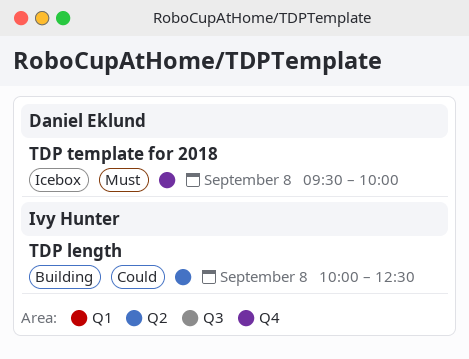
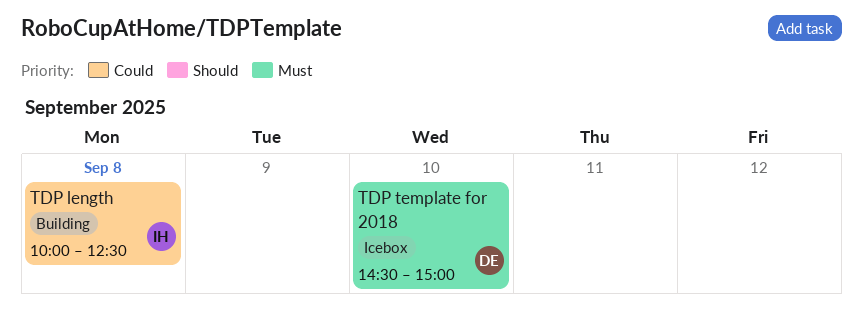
TDP template for 2018, day: Sep 8 -> Sep 10
TDP template for 2018, begins: 09:30 -> 14:30
TDP template for 2018, ends: 10:00 -> 15:00

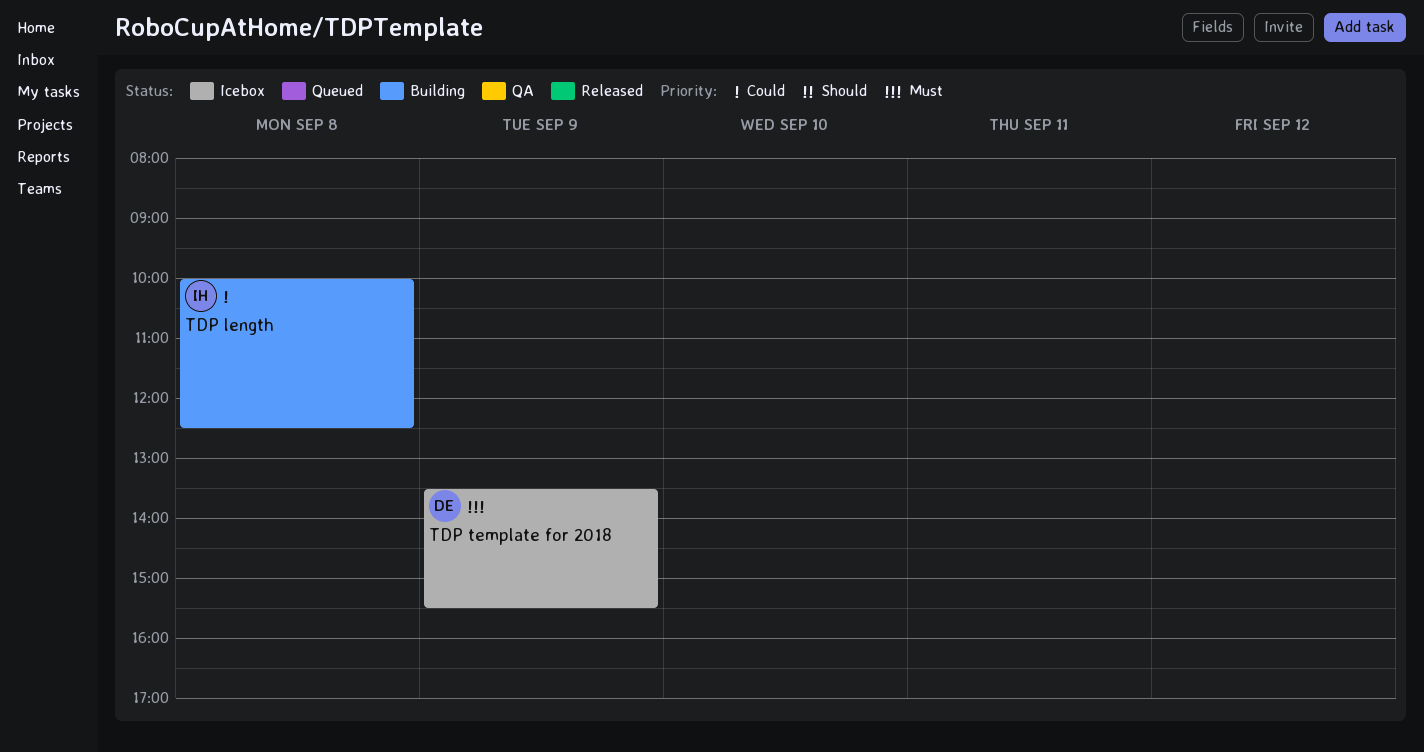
TDP template for 2018, day: Sep 10 -> Sep 9
TDP template for 2018, begins: 14:30 -> 13:30
TDP template for 2018, ends: 15:00 -> 15:30

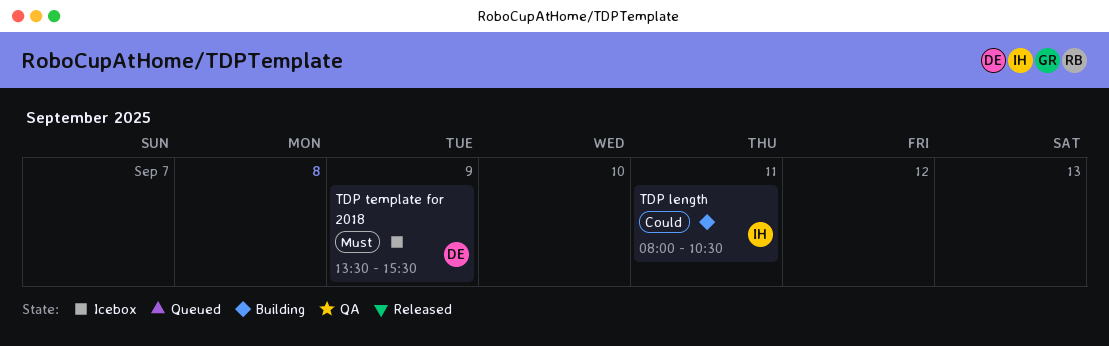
TDP length, day: Sep 8 -> Sep 11
TDP length, begins: 10:00 -> 08:00
TDP length, ends: 12:30 -> 10:30

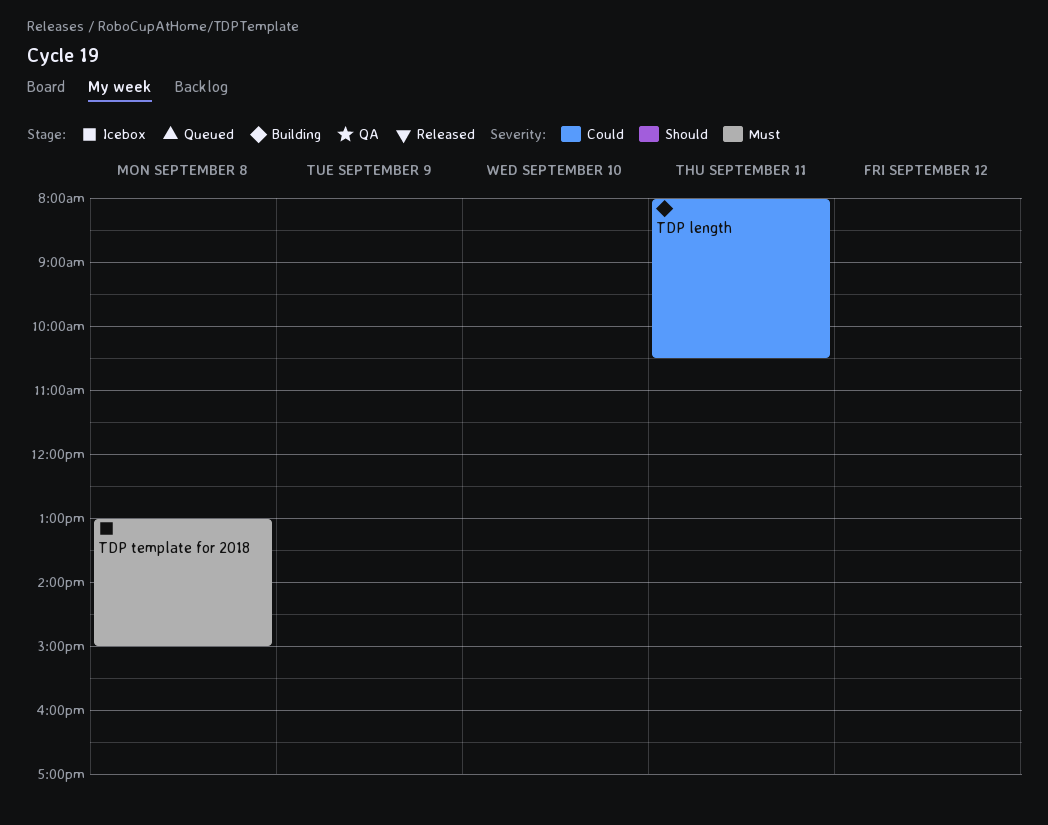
TDP template for 2018, day: Sep 9 -> Sep 8
TDP template for 2018, begins: 13:30 -> 13:00
TDP template for 2018, ends: 15:30 -> 15:00

